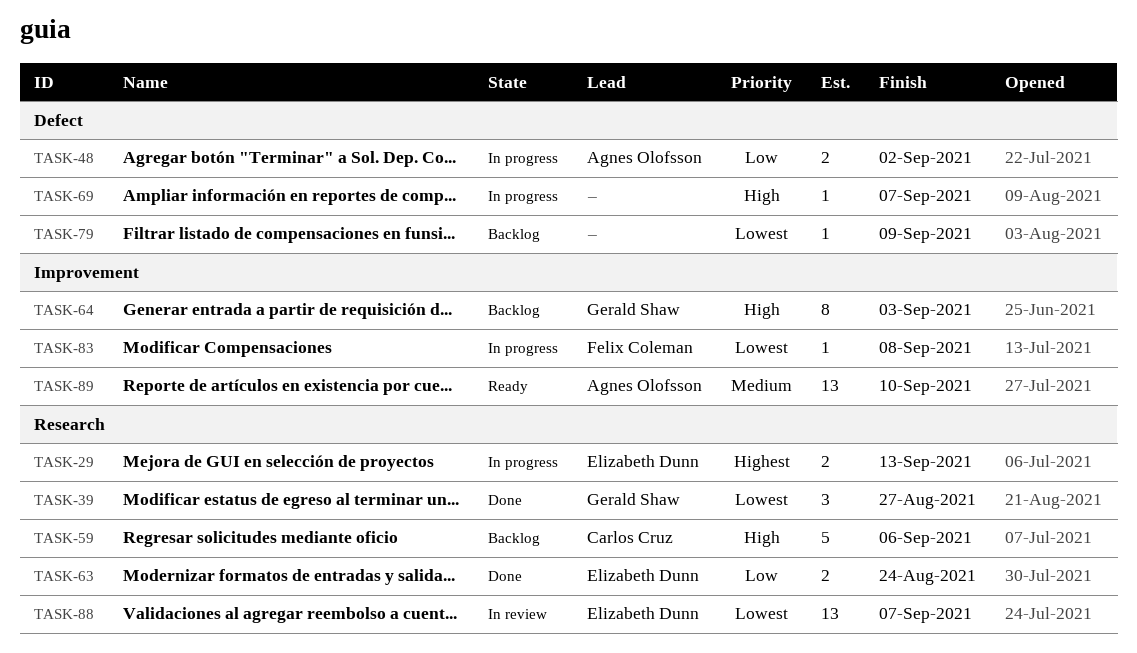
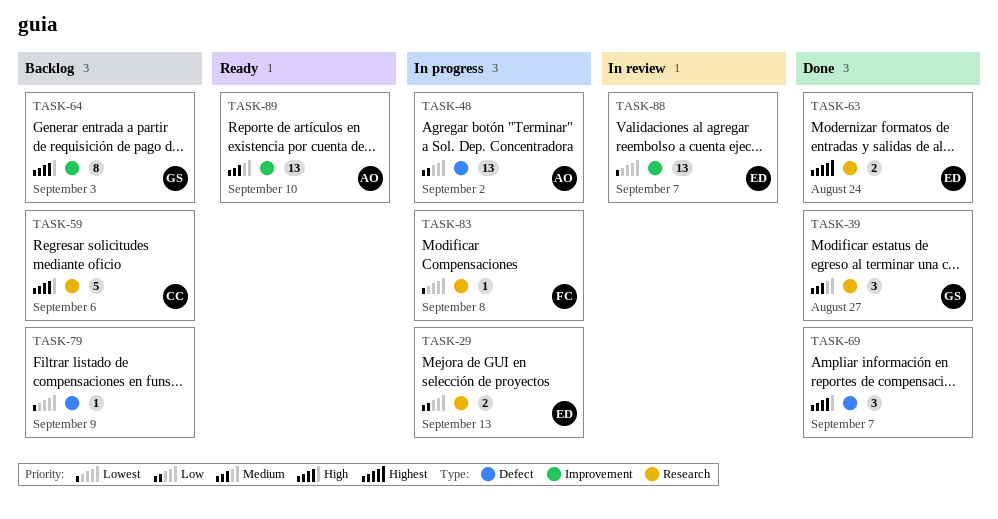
TASK-29, priority: Highest -> Low
TASK-39, priority: Lowest -> Medium
TASK-48, estimate: 2 -> 13
TASK-63, priority: Low -> Highest
TASK-69, status: In progress -> Done
TASK-69, estimate: 1 -> 3
TASK-83, label: Improvement -> Research
TASK-88, label: Research -> Improvement

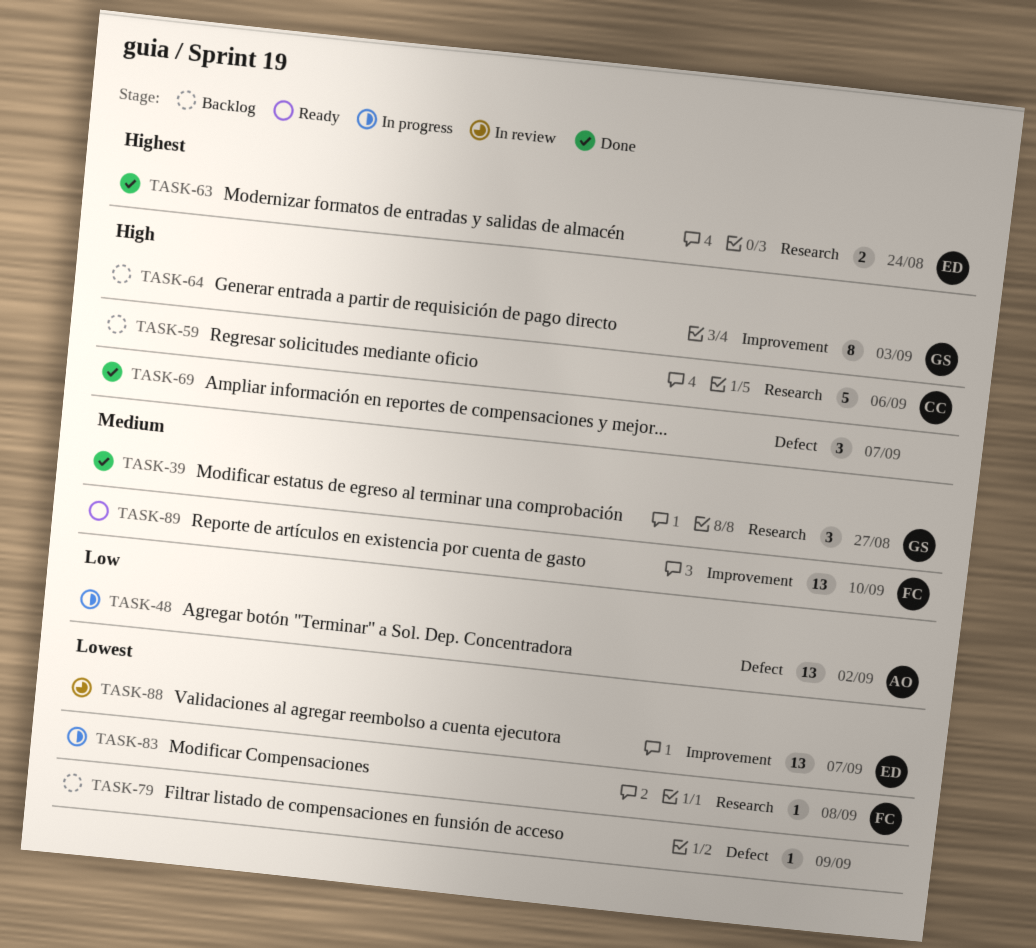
TASK-29: present -> none
TASK-89, owner: AO -> FC

